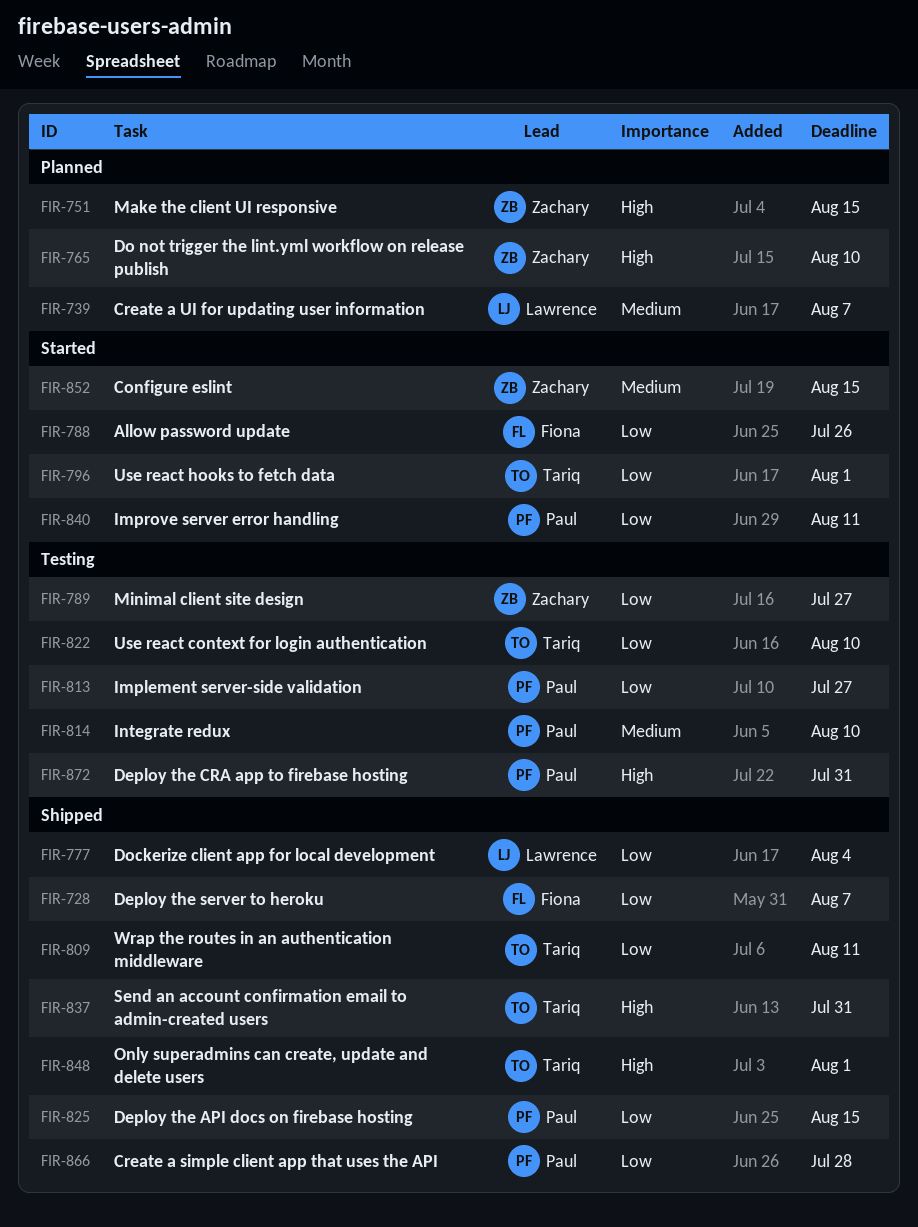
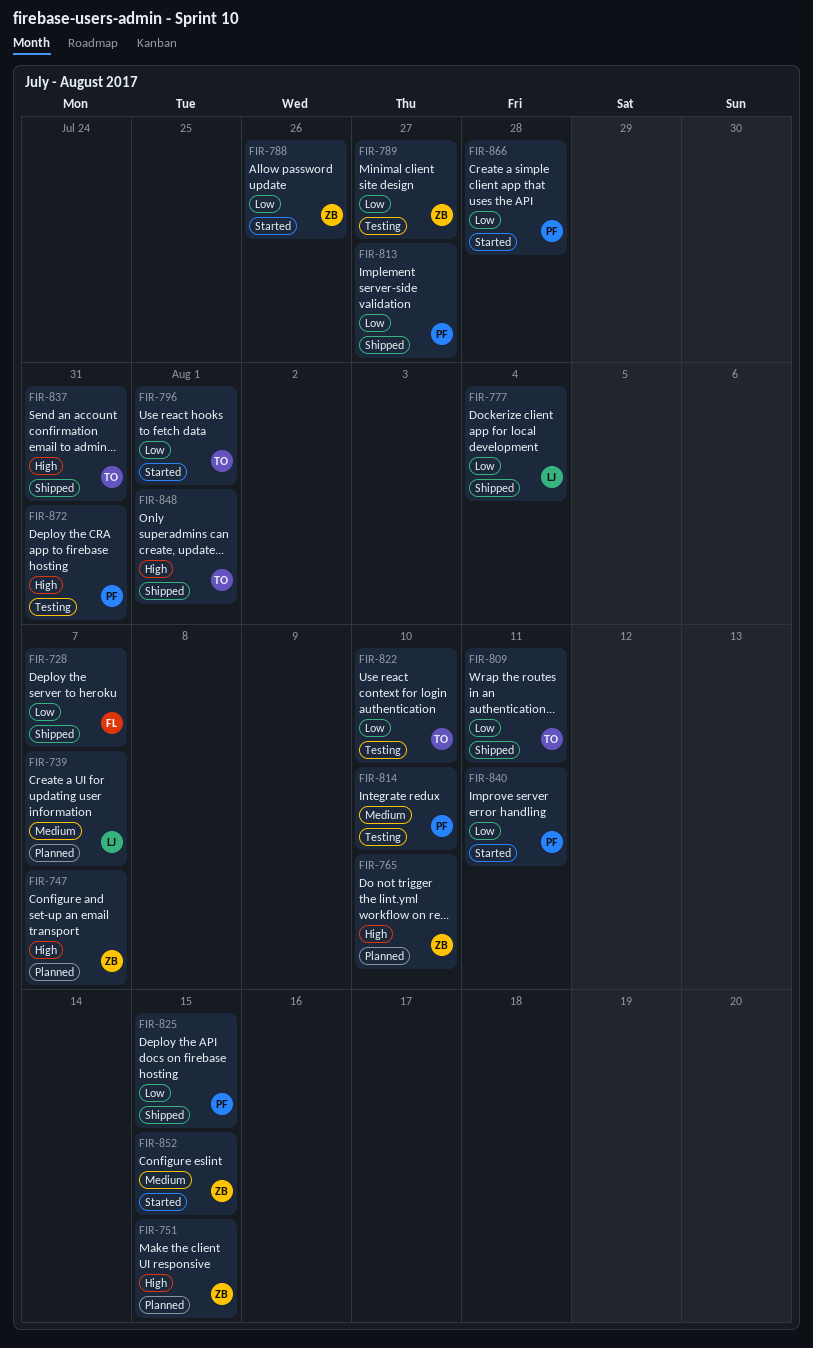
FIR-747: none -> present
FIR-788, owner: Fiona -> Zachary
FIR-813, status: Testing -> Shipped
FIR-866, status: Shipped -> Started

